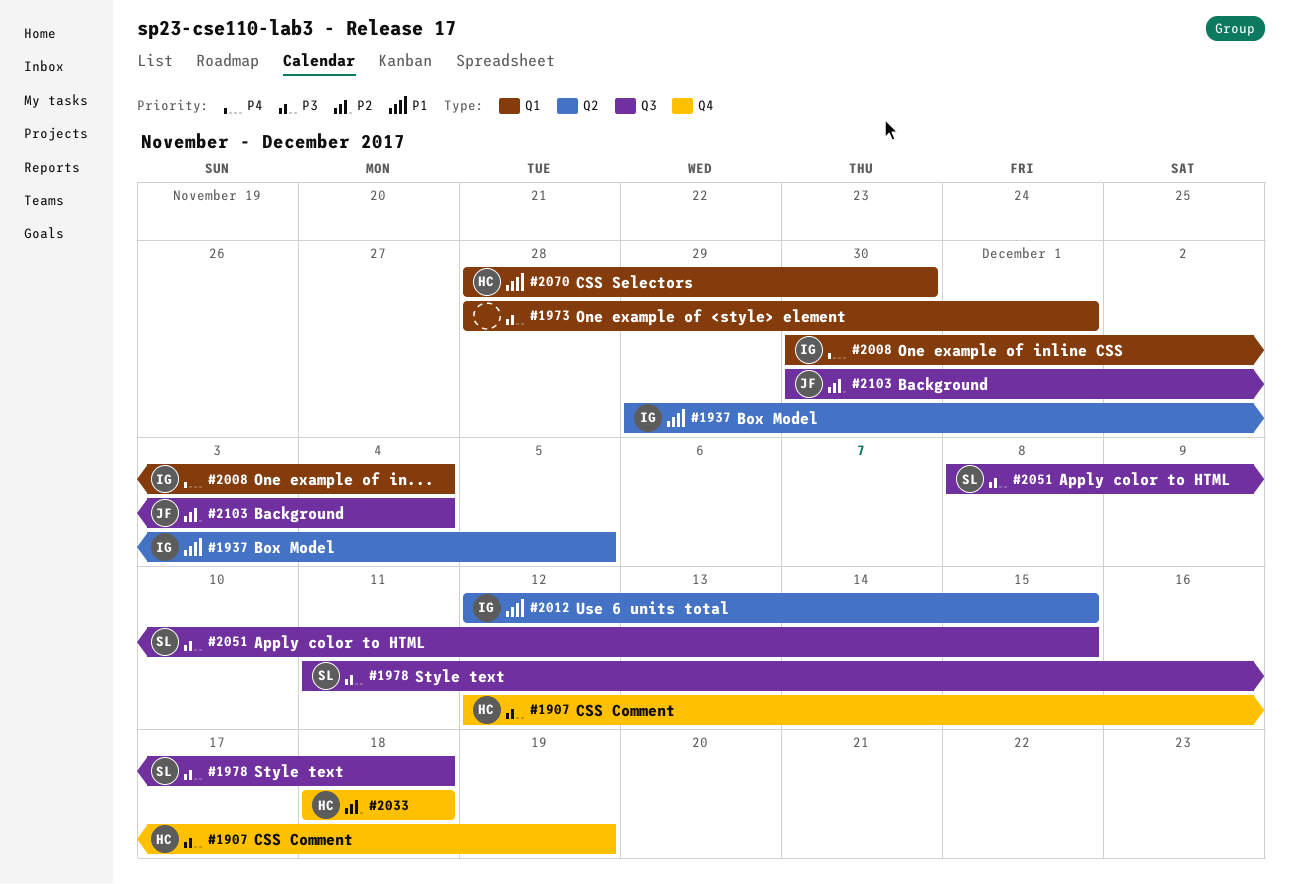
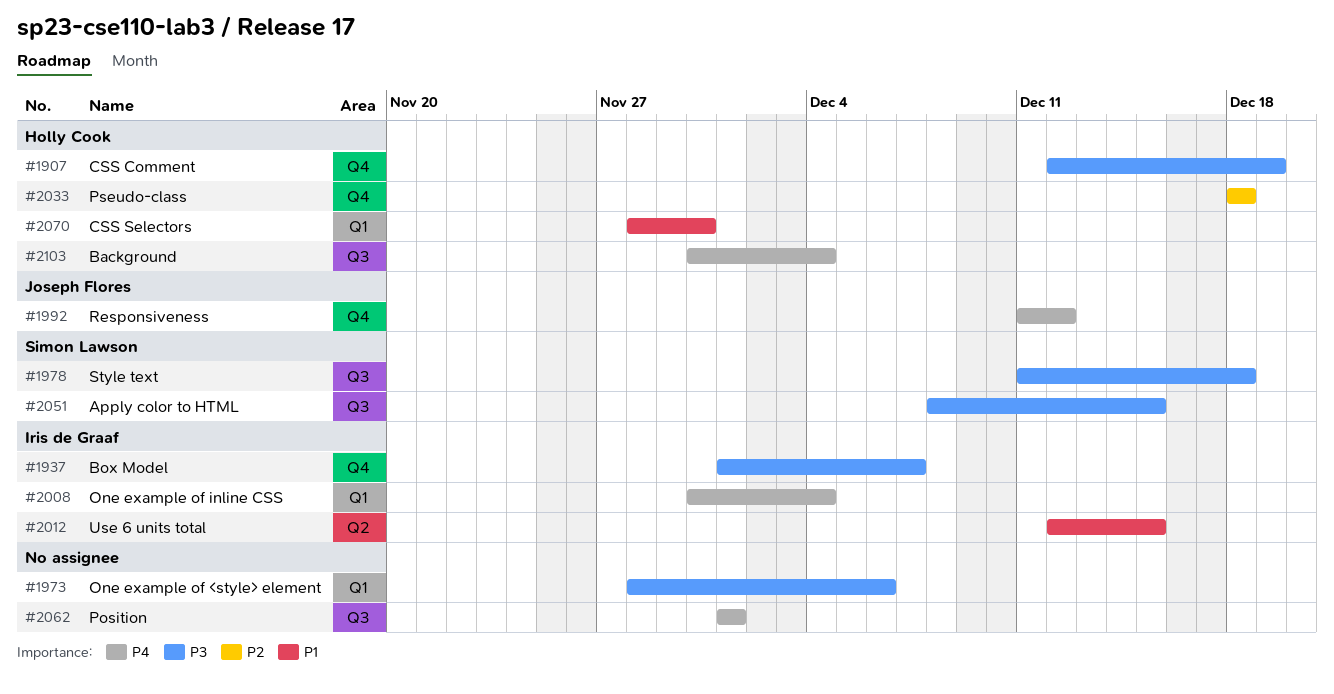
#1937, priority: P1 -> P3
#1937, label: Q2 -> Q4
#1937, start: Nov 29 -> Dec 1
#1937, due: Dec 5 -> Dec 7
#1973, due: Dec 1 -> Dec 6
#1992: none -> present
#2062: none -> present
#2103, owner: Joseph Flores -> Holly Cook
#2103, priority: P2 -> P4

